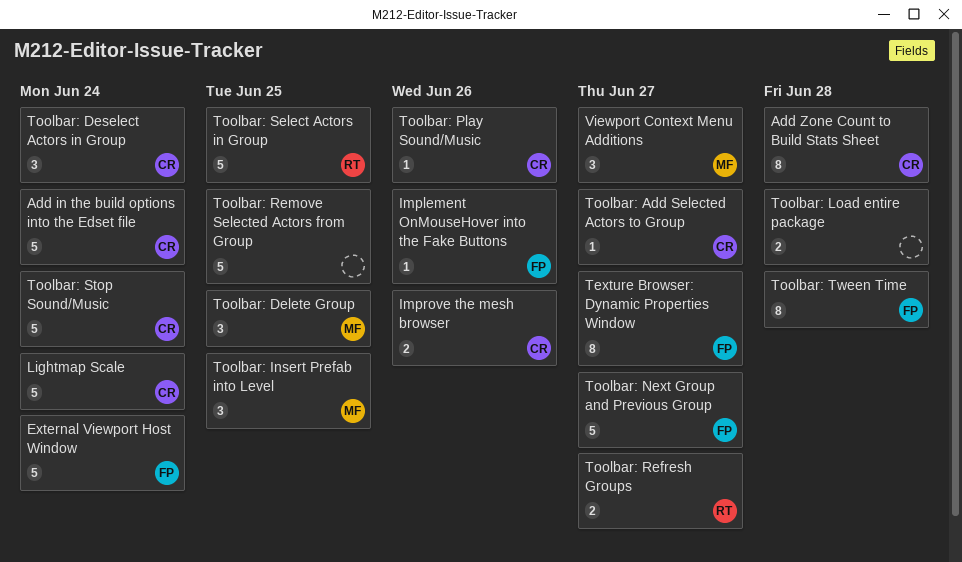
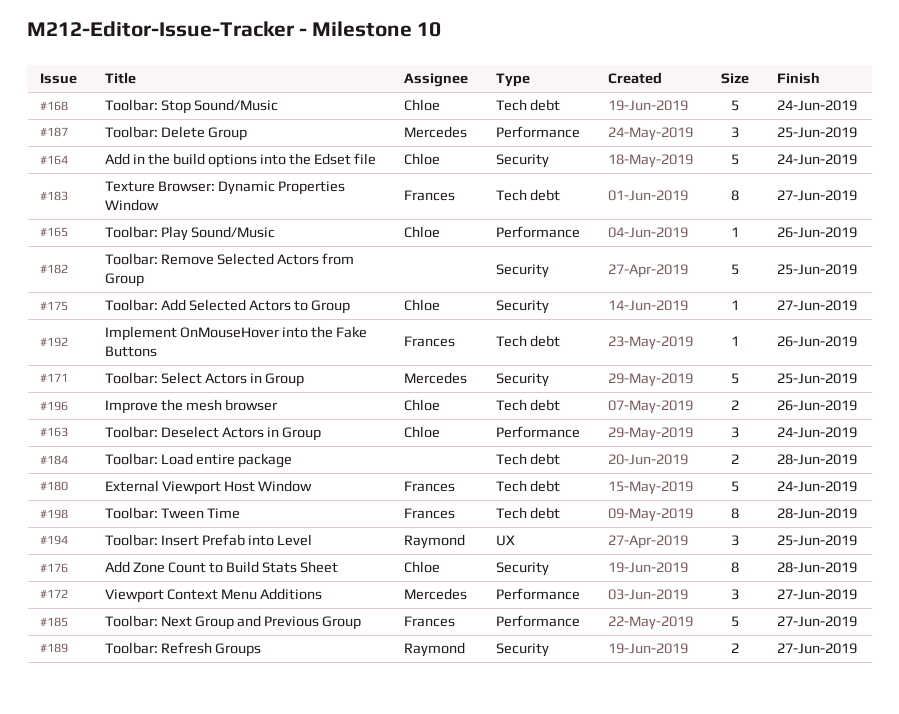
Lightmap Scale: present -> none
Toolbar: Insert Prefab into Level, owner: Mercedes -> Raymond
Toolbar: Select Actors in Group, owner: Raymond -> Mercedes

